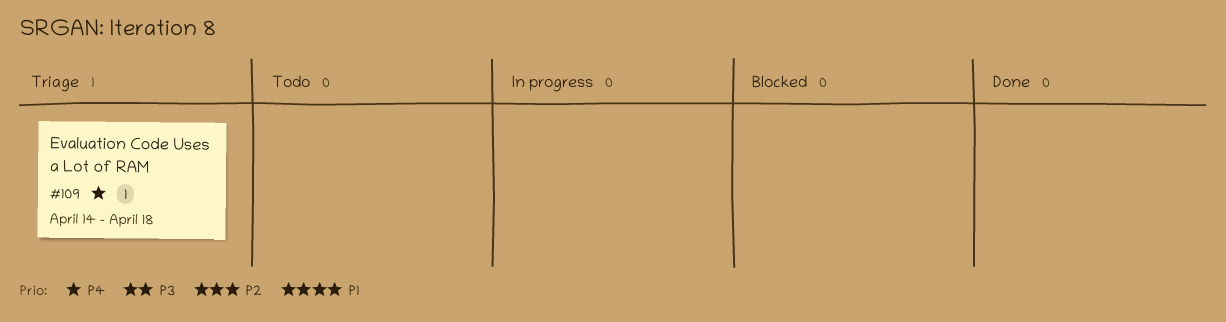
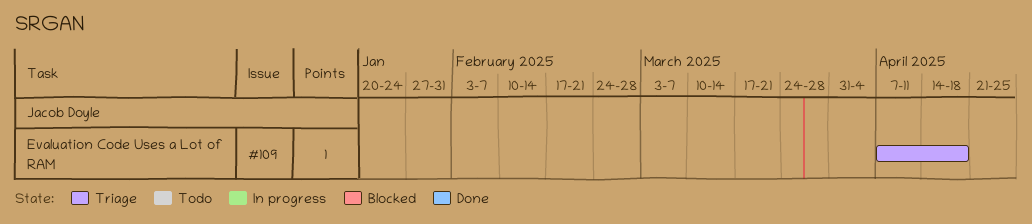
#109, start: Apr 14 -> Apr 7

